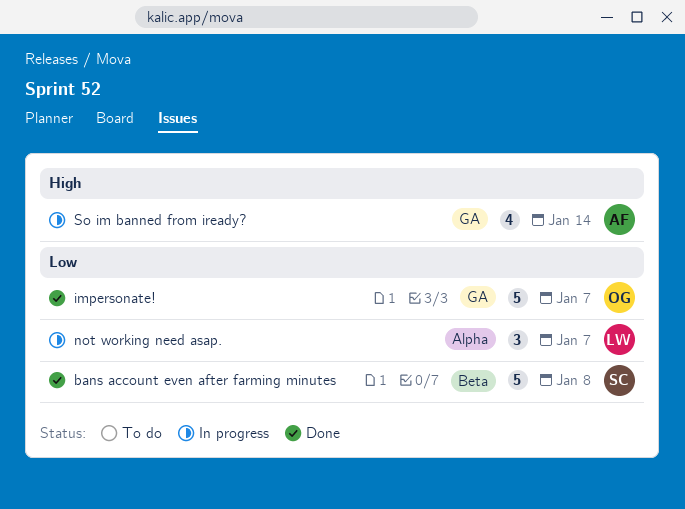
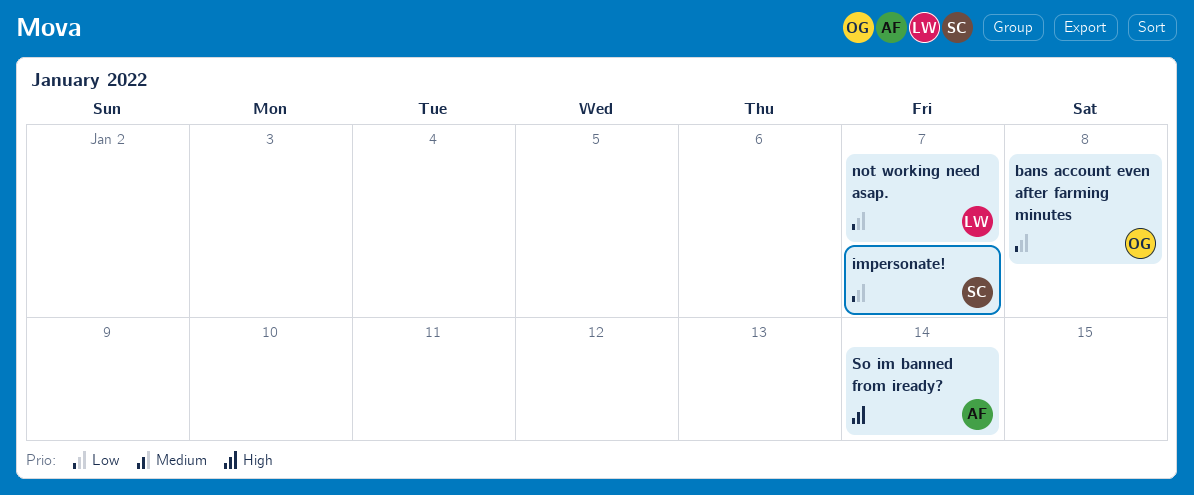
bans account even after farming minutes, owner: SC -> OG
impersonate!, owner: OG -> SC

